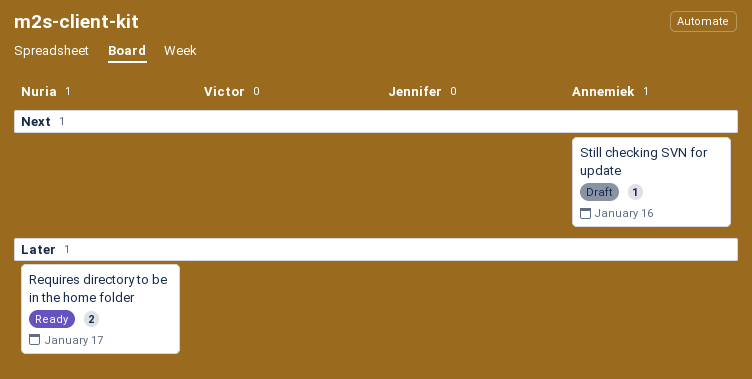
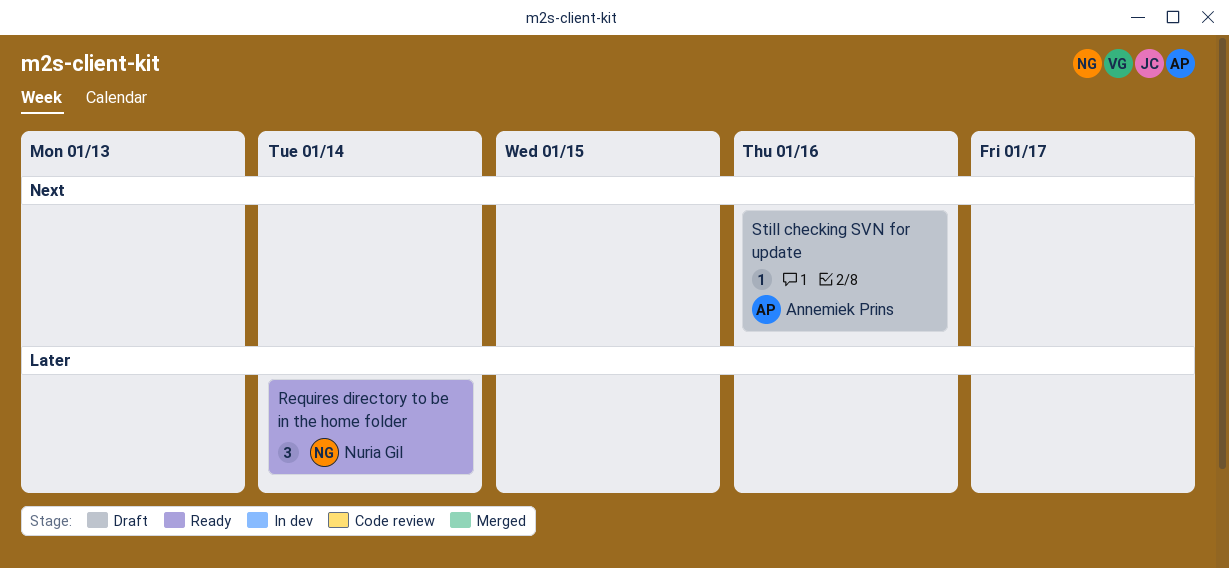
Requires directory to be in the home folder, estimate: 2 -> 3
Requires directory to be in the home folder, due: Jan 17 -> Jan 14

